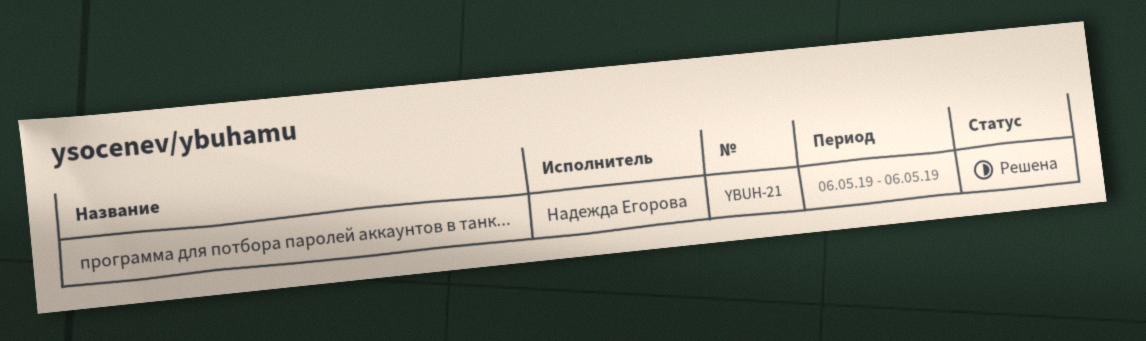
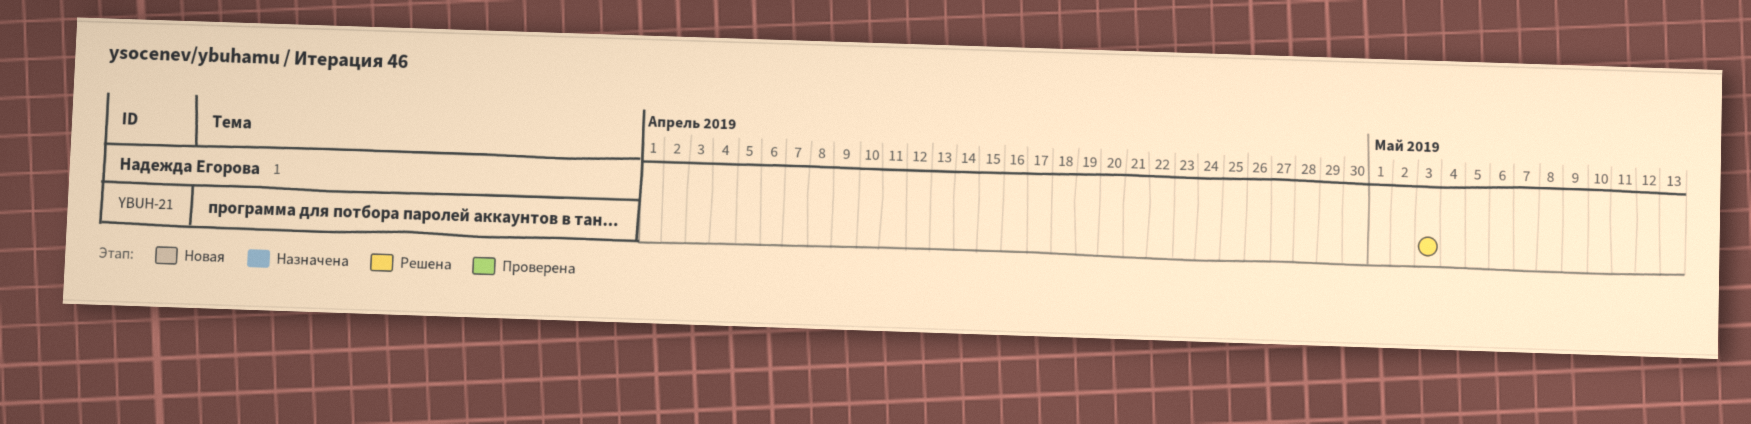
YBUH-21, start: May 6 -> May 3
YBUH-21, due: May 6 -> May 3

